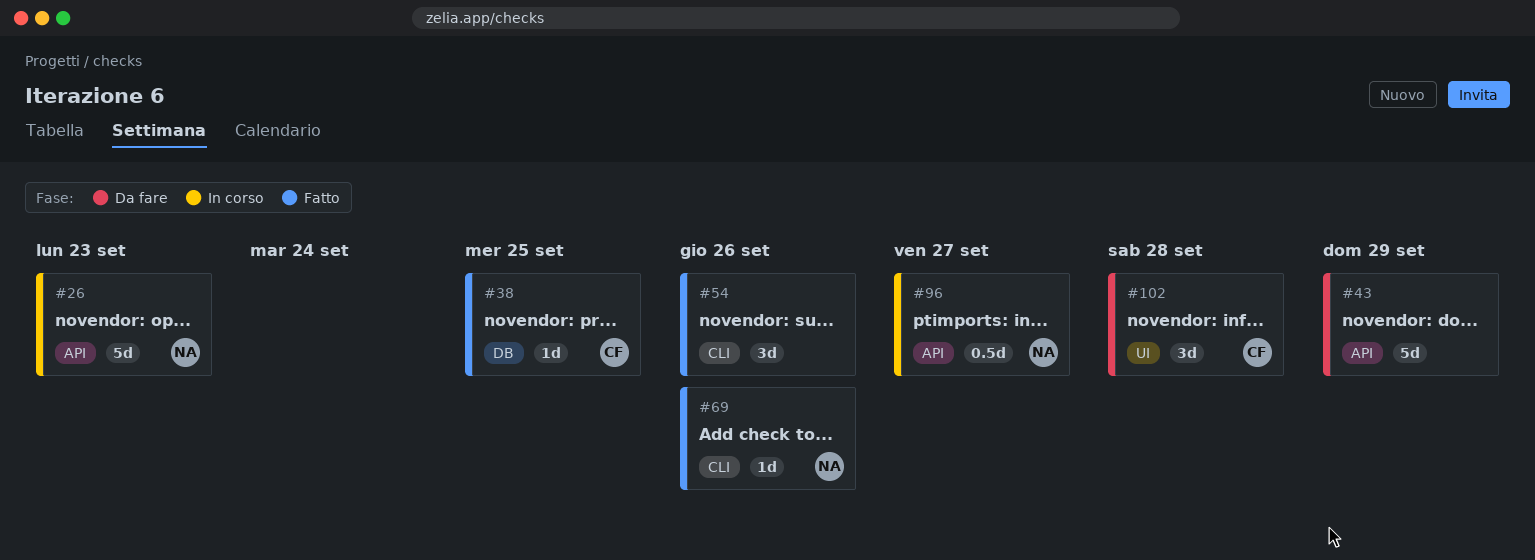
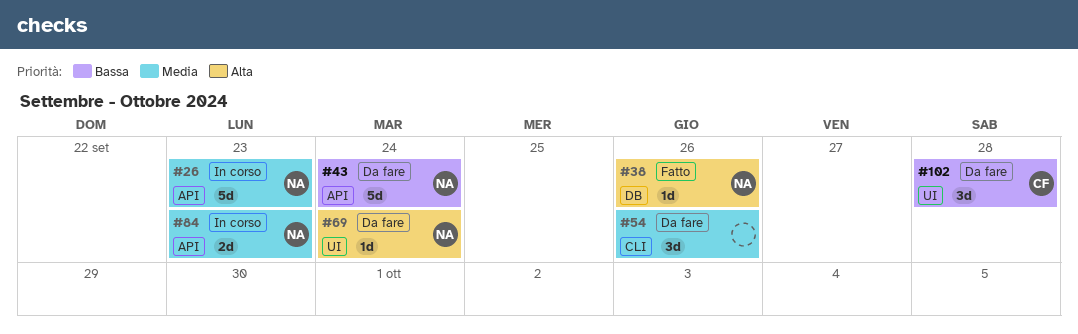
#38, owner: CF -> NA
#38, due: Sep 25 -> Sep 26
#43, owner: none -> NA
#43, due: Sep 29 -> Sep 24
#54, status: Fatto -> Da fare
#69, status: Fatto -> Da fare
#69, label: CLI -> UI
#69, due: Sep 26 -> Sep 24
#84: none -> present
#96: present -> none

